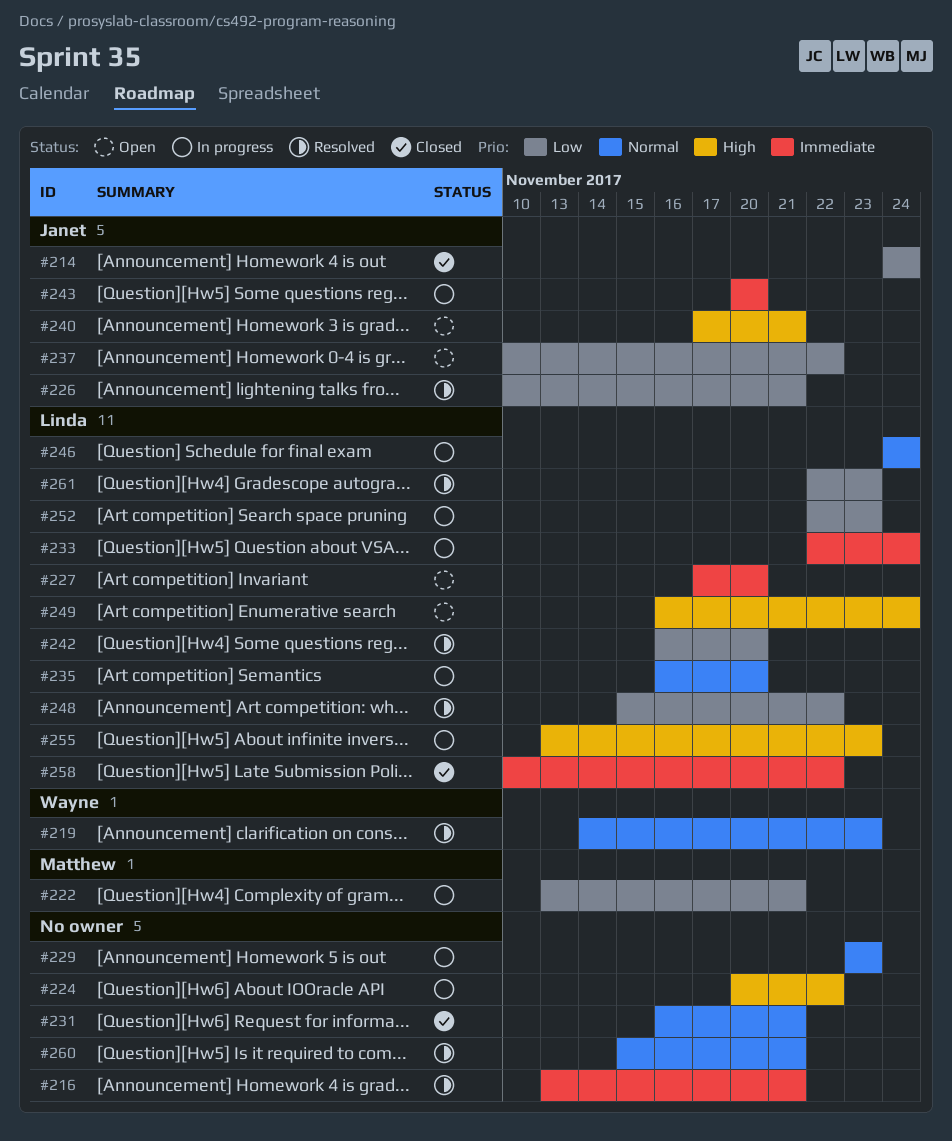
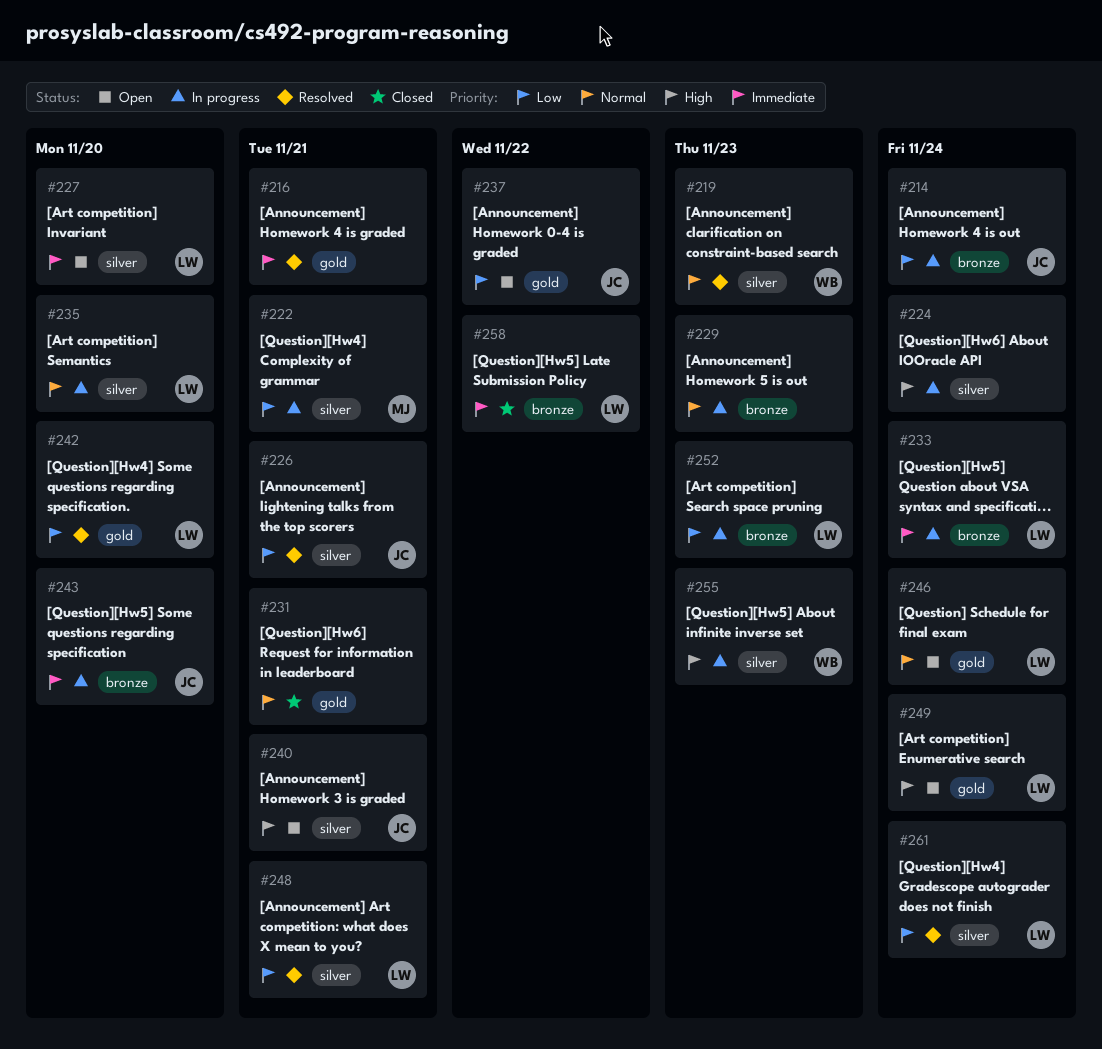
#214, status: Closed -> In progress
#224, due: Nov 22 -> Nov 24
#246, status: In progress -> Open
#248, due: Nov 22 -> Nov 21
#255, owner: Linda -> Wayne
#260: present -> none
#261, due: Nov 23 -> Nov 24

